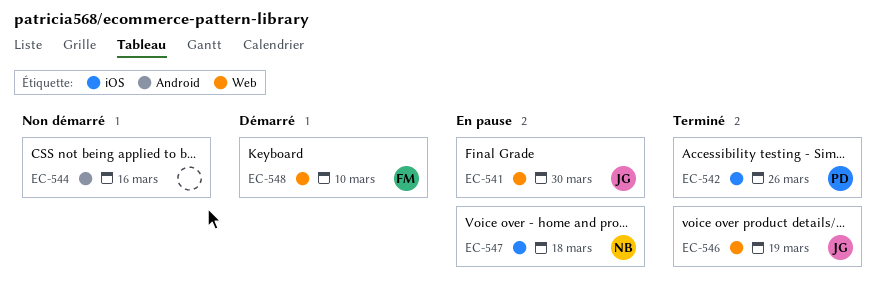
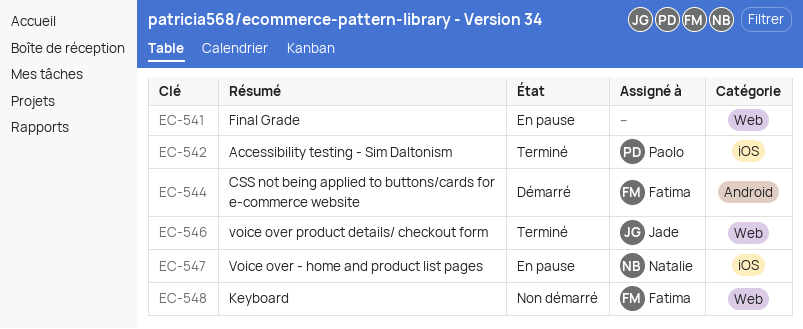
EC-541, owner: Jade -> none
EC-544, status: Non démarré -> Démarré
EC-544, owner: none -> Fatima
EC-548, status: Démarré -> Non démarré

